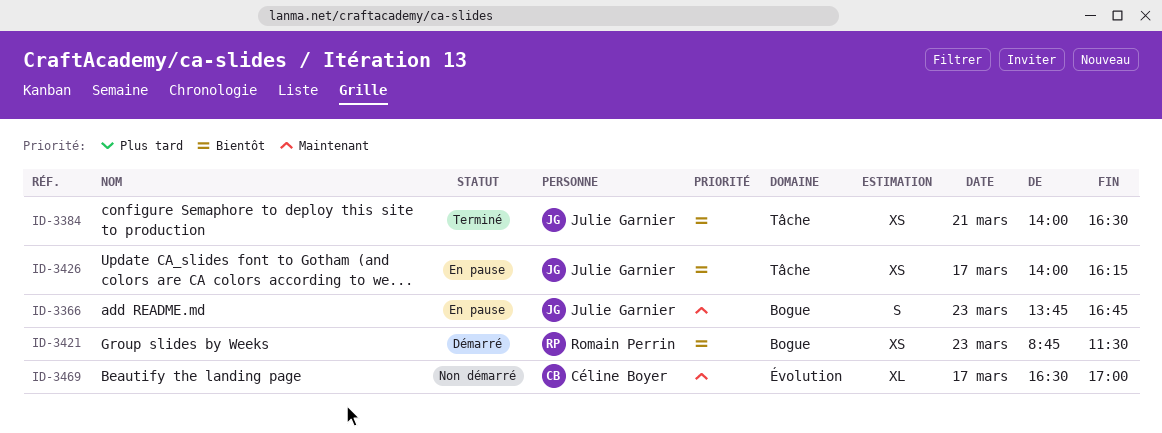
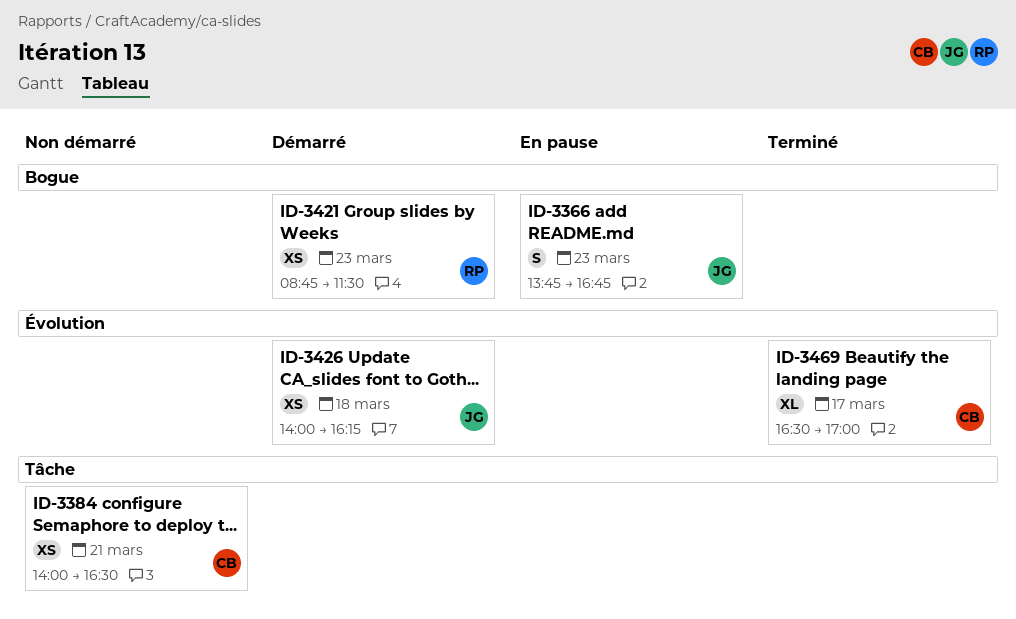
ID-3384, status: Terminé -> Non démarré
ID-3384, owner: Julie Garnier -> Céline Boyer
ID-3426, status: En pause -> Démarré
ID-3426, label: Tâche -> Évolution
ID-3426, day: Mar 17 -> Mar 18
ID-3469, status: Non démarré -> Terminé

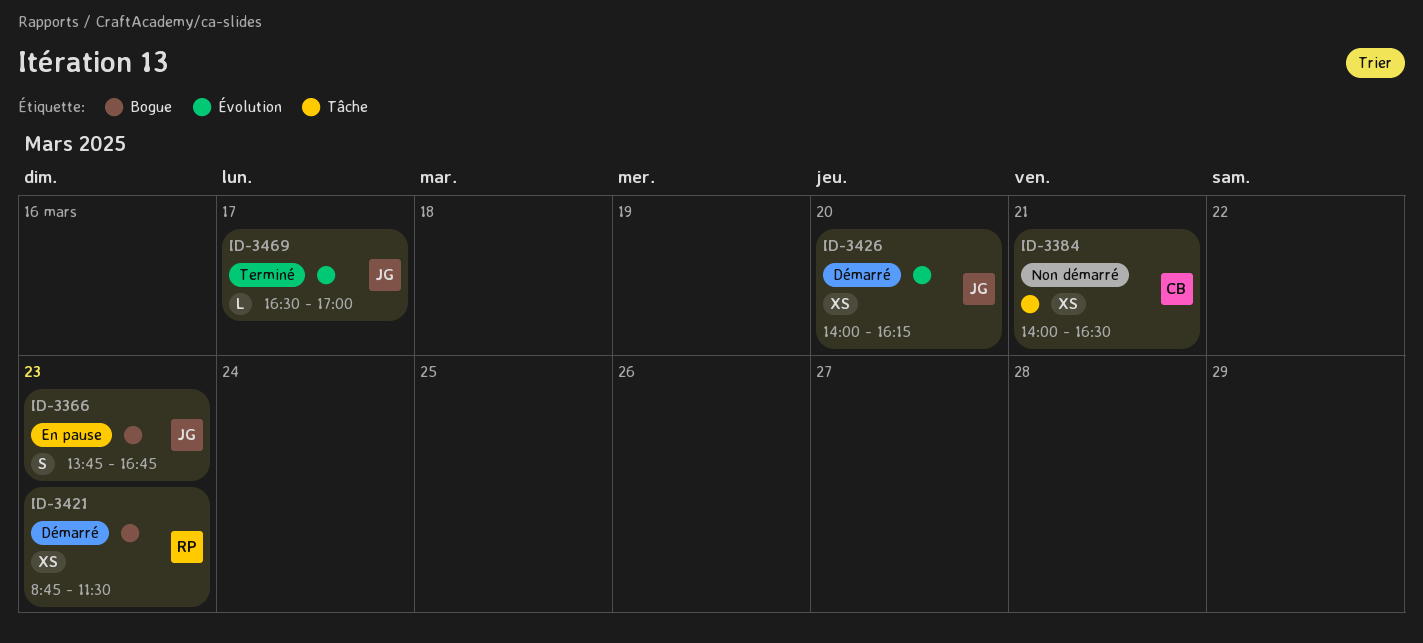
ID-3426, day: Mar 18 -> Mar 20
ID-3469, owner: CB -> JG
ID-3469, estimate: XL -> L

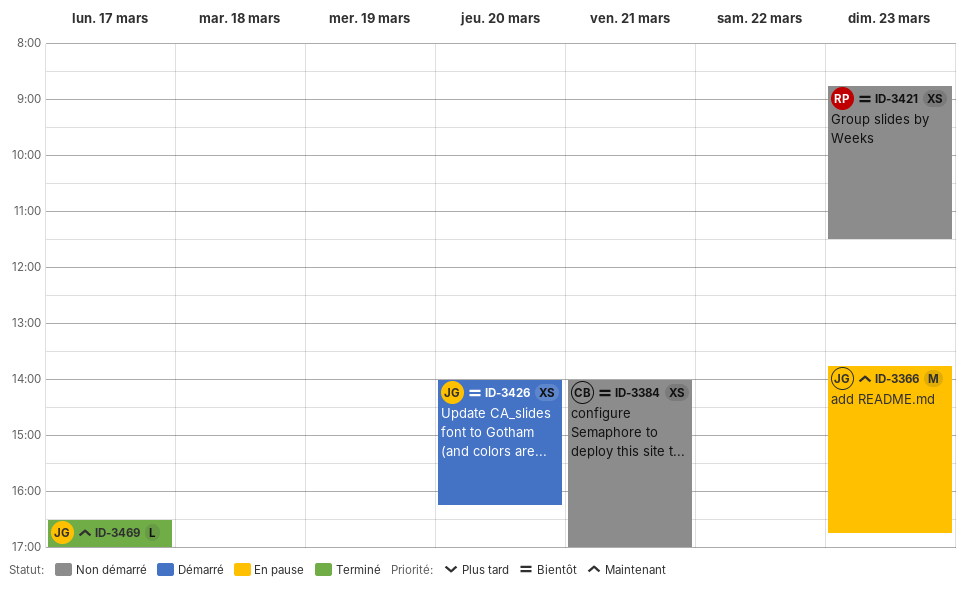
ID-3366, estimate: S -> M
ID-3384, ends: 16:30 -> 17:00
ID-3421, status: Démarré -> Non démarré

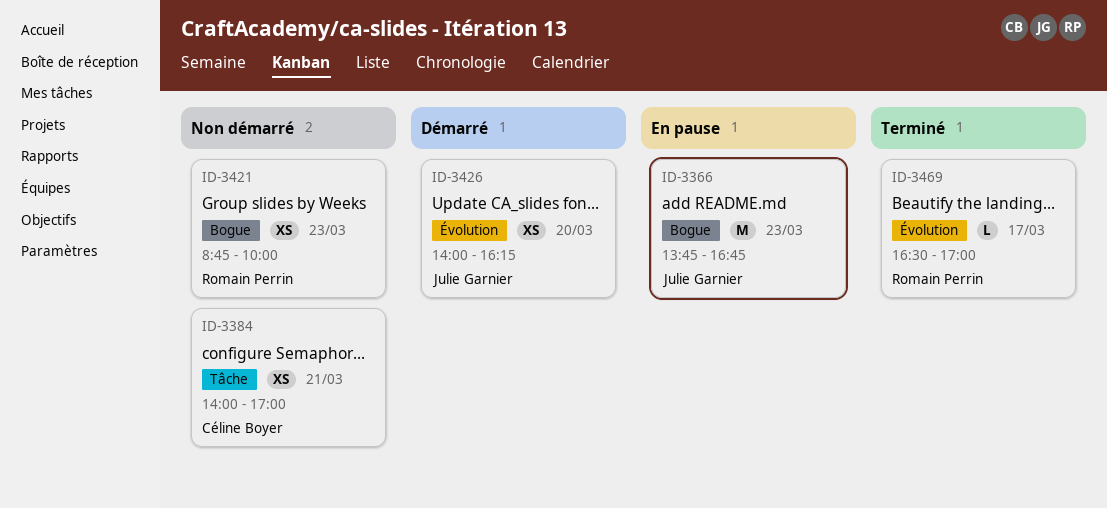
ID-3421, ends: 11:30 -> 10:00
ID-3469, owner: Julie Garnier -> Romain Perrin

